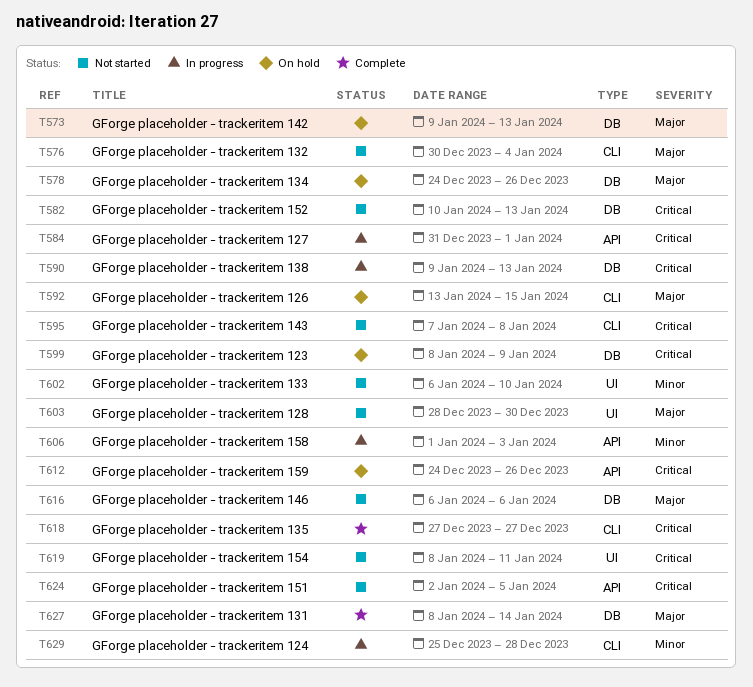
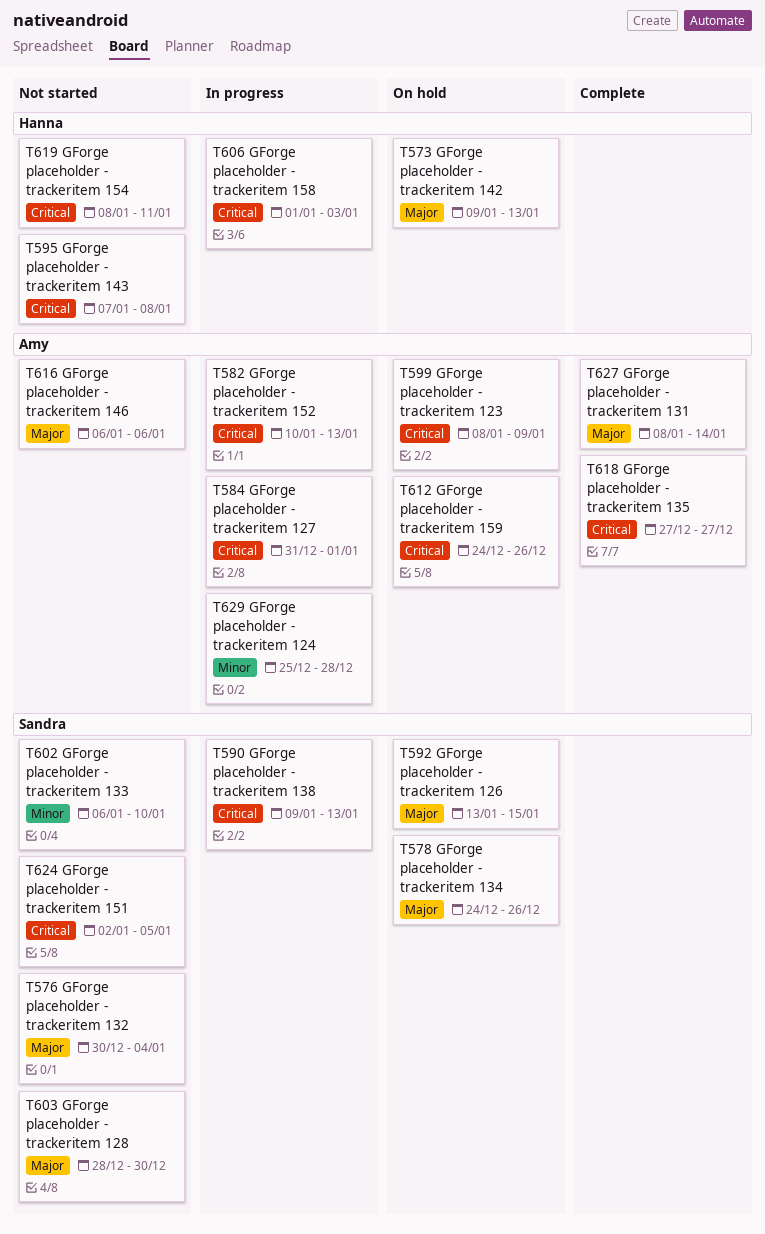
T582, status: Not started -> In progress
T606, priority: Minor -> Critical

